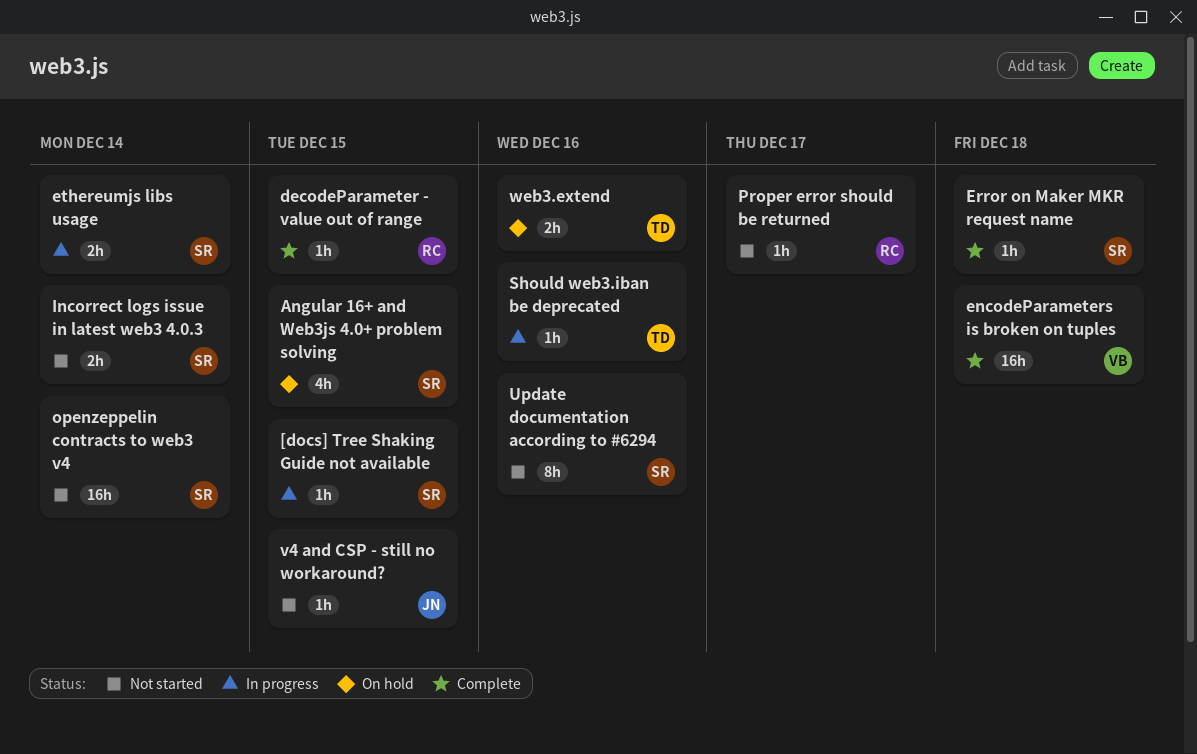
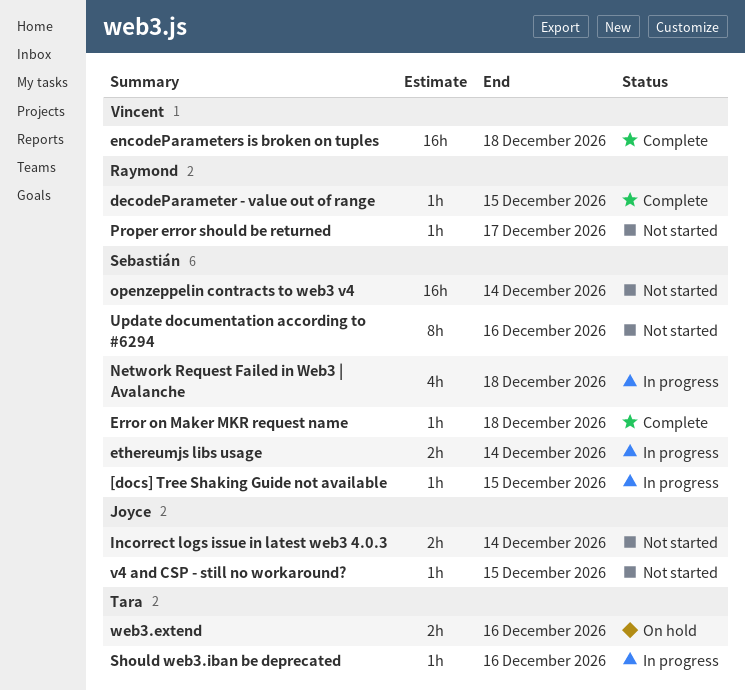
Angular 16+ and Web3js 4.0+ problem solving: present -> none
Incorrect logs issue in latest web3 4.0.3, owner: Sebastián -> Joyce
Network Request Failed in Web3 | Avalanche: none -> present

